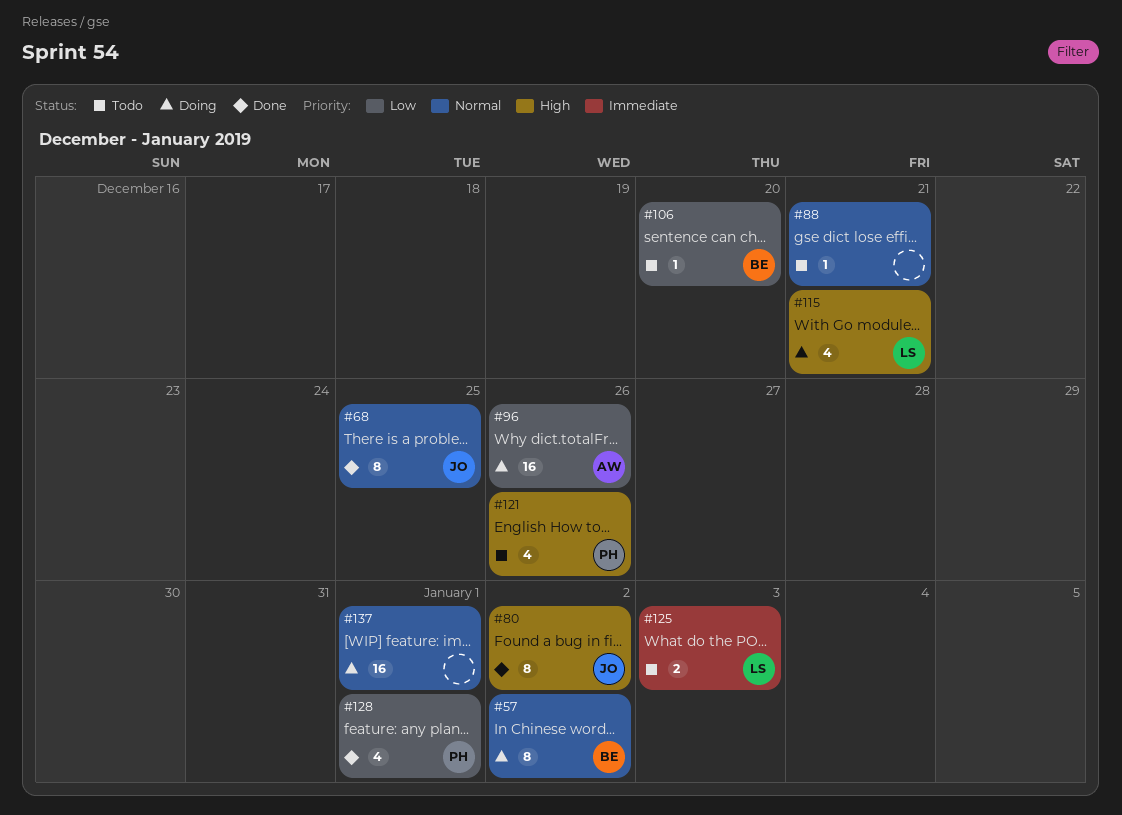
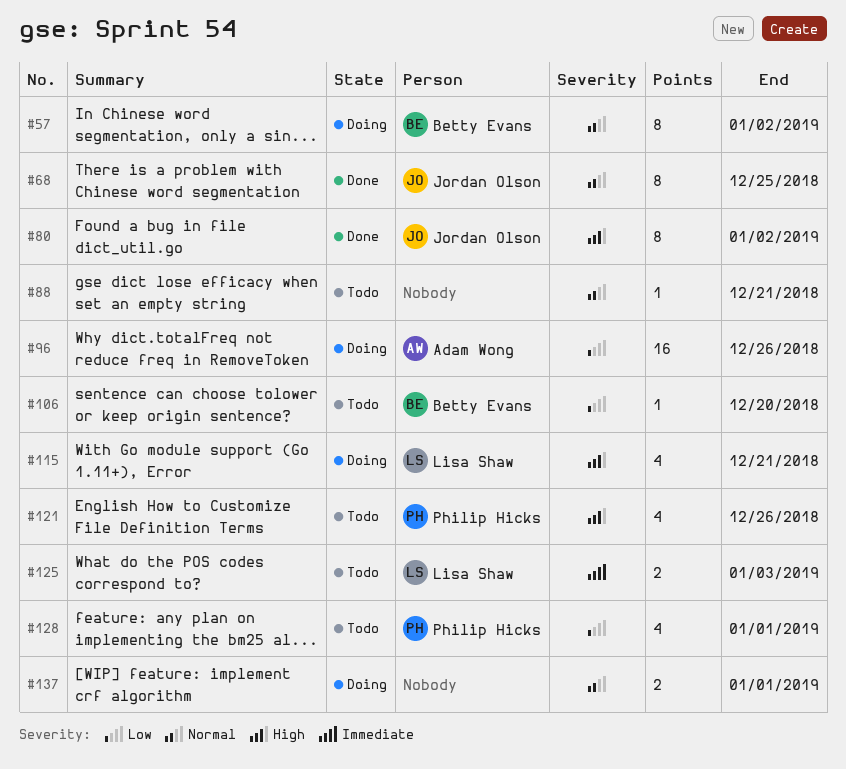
#128, status: Done -> Todo
#137, estimate: 16 -> 2

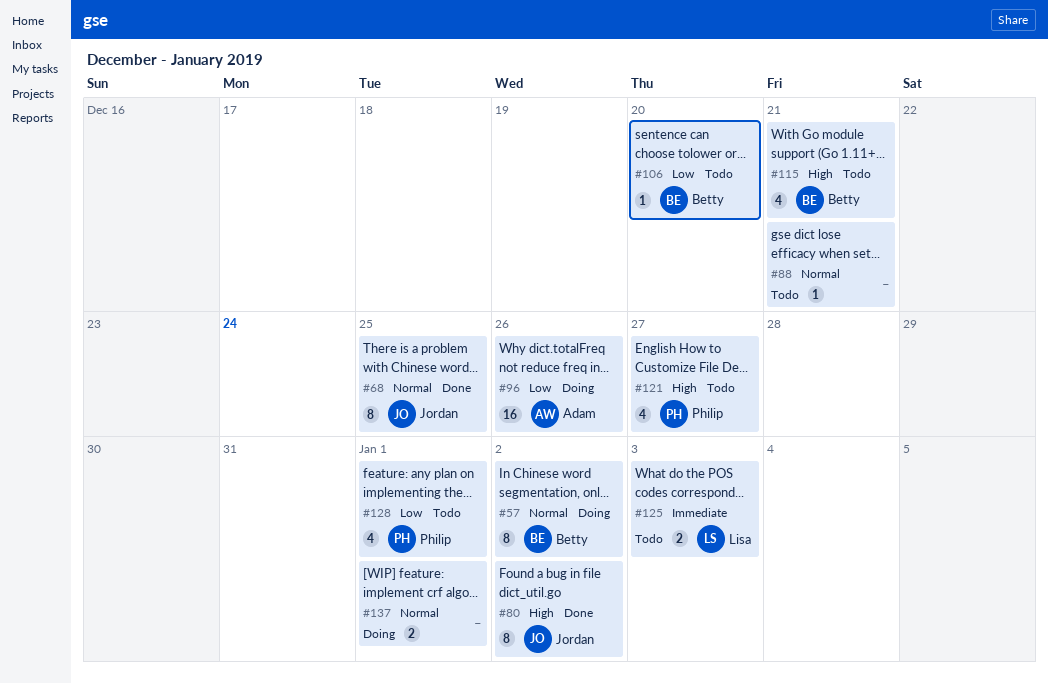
#115, status: Doing -> Todo
#115, owner: Lisa Shaw -> Betty Evans
#121, due: Dec 26 -> Dec 27

